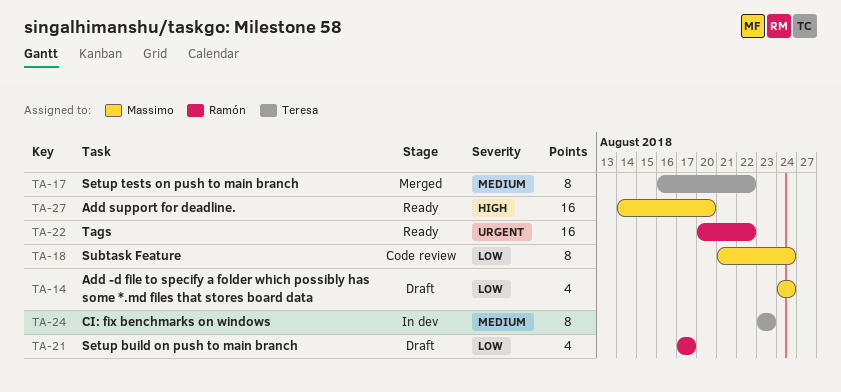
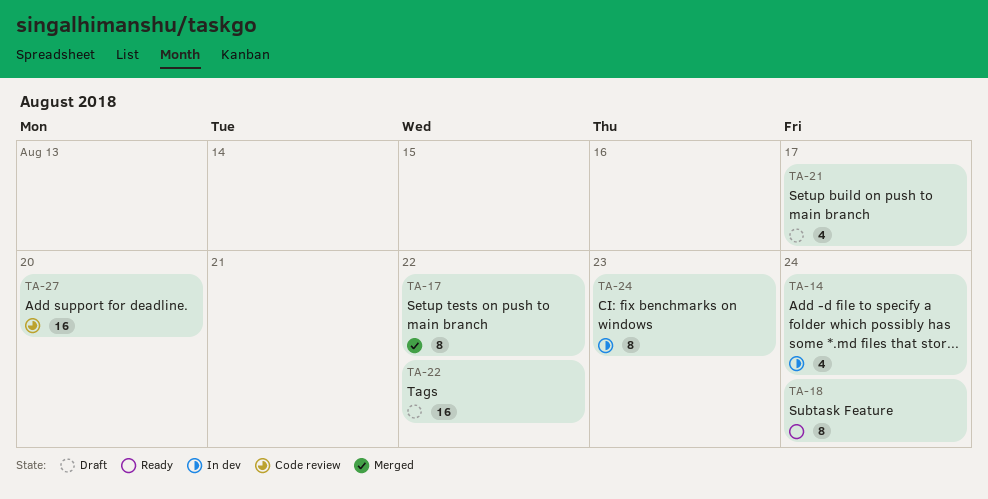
TA-14, status: Draft -> In dev
TA-18, status: Code review -> Ready
TA-22, status: Ready -> Draft
TA-27, status: Ready -> Code review

